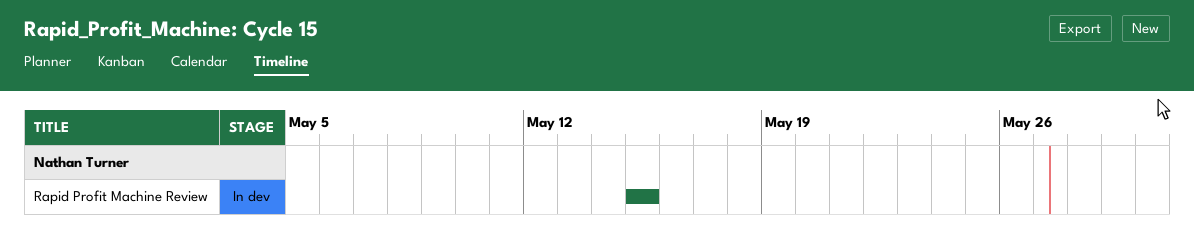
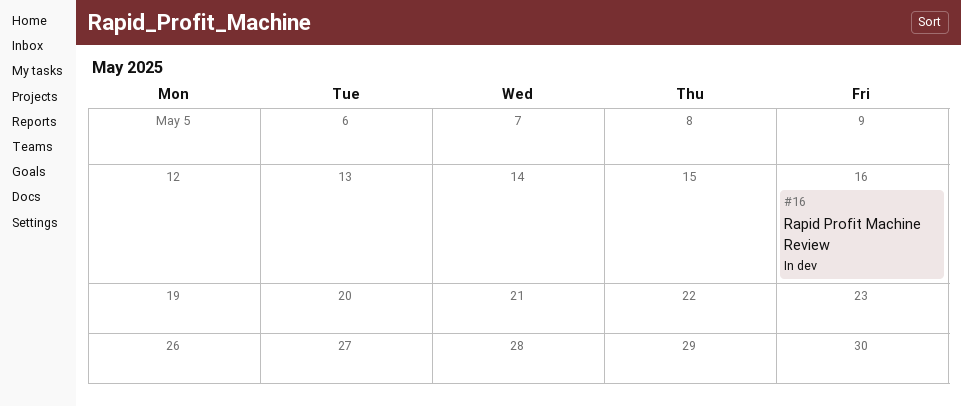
Rapid Profit Machine Review, due: May 15 -> May 16

